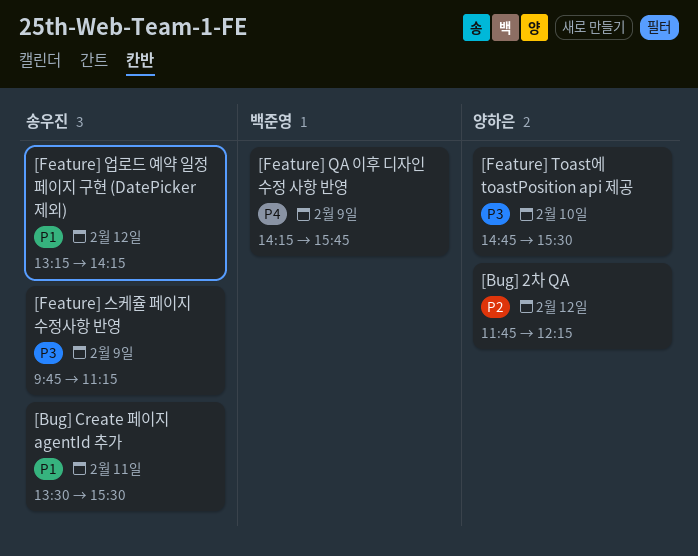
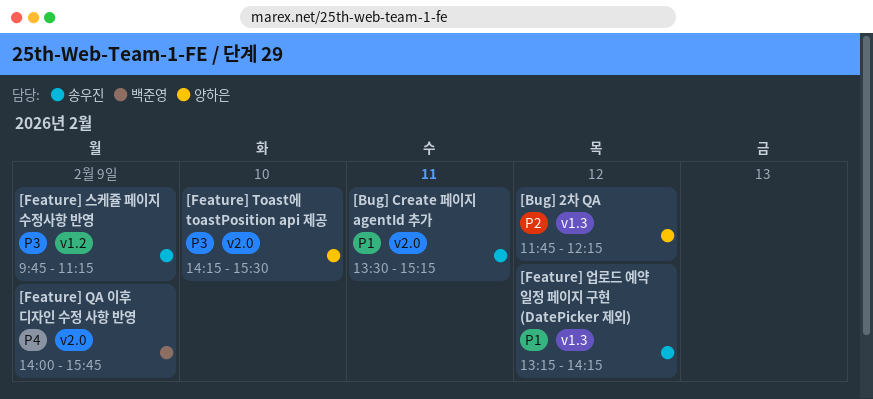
[Bug] Create 페이지 agentId 추가, ends: 15:30 -> 15:15
[Feature] QA 이후 디자인 수정 사항 반영, begins: 14:15 -> 14:00
[Feature] Toast에 toastPosition api 제공, begins: 14:45 -> 14:15

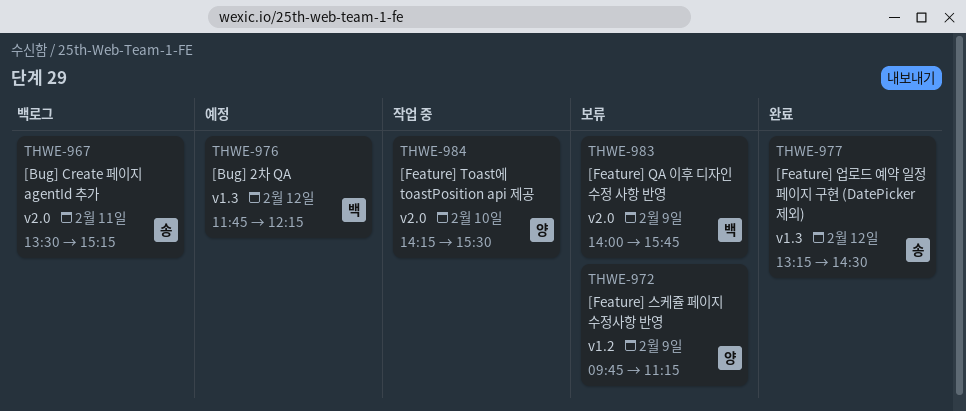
[Bug] 2차 QA, owner: 양하은 -> 백준영
[Feature] 스케쥴 페이지 수정사항 반영, owner: 송우진 -> 양하은
[Feature] 업로드 예약 일정 페이지 구현 (DatePicker 제외), ends: 14:15 -> 14:30

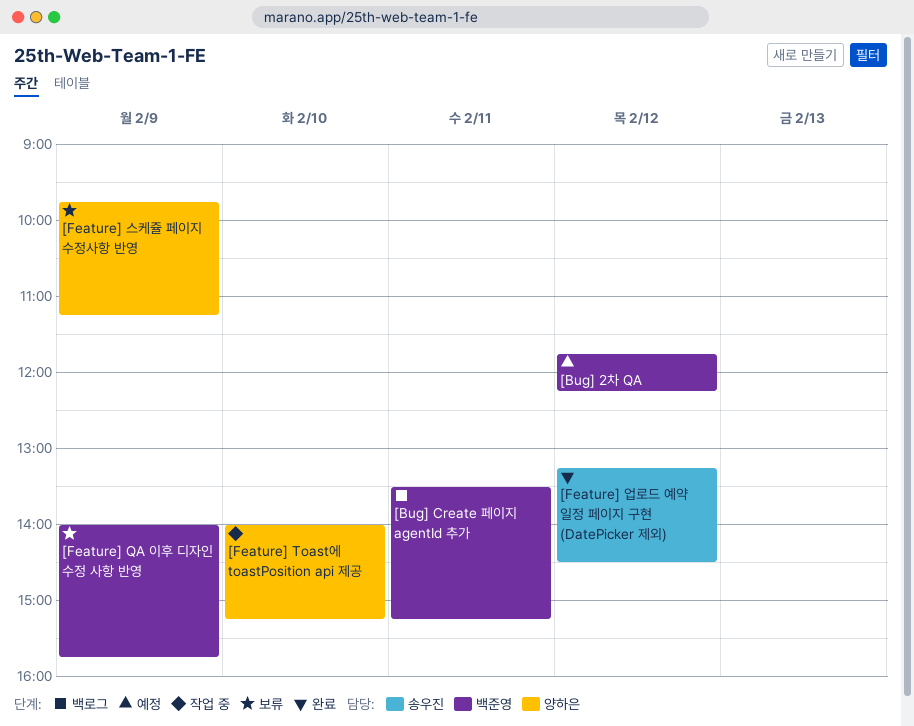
[Bug] Create 페이지 agentId 추가, owner: 송우진 -> 백준영
[Feature] Toast에 toastPosition api 제공, begins: 14:15 -> 14:00
[Feature] Toast에 toastPosition api 제공, ends: 15:30 -> 15:15

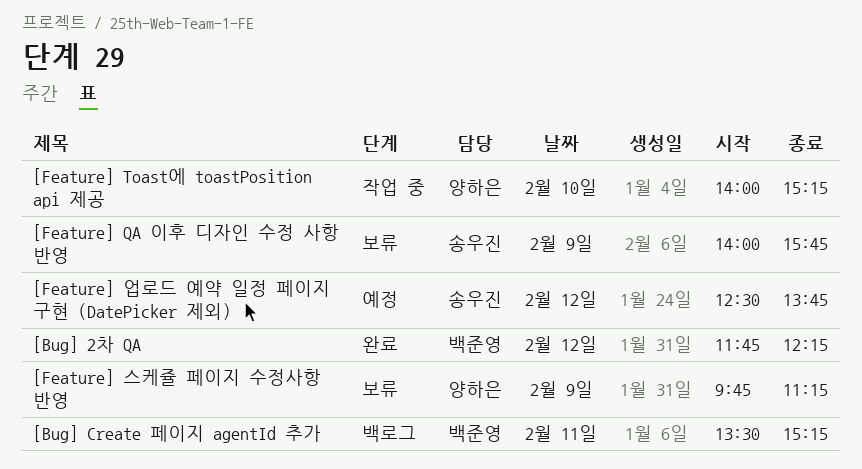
[Bug] 2차 QA, status: 예정 -> 완료
[Feature] QA 이후 디자인 수정 사항 반영, owner: 백준영 -> 송우진
[Feature] 업로드 예약 일정 페이지 구현 (DatePicker 제외), status: 완료 -> 예정
[Feature] 업로드 예약 일정 페이지 구현 (DatePicker 제외), begins: 13:15 -> 12:30
[Feature] 업로드 예약 일정 페이지 구현 (DatePicker 제외), ends: 14:30 -> 13:45

